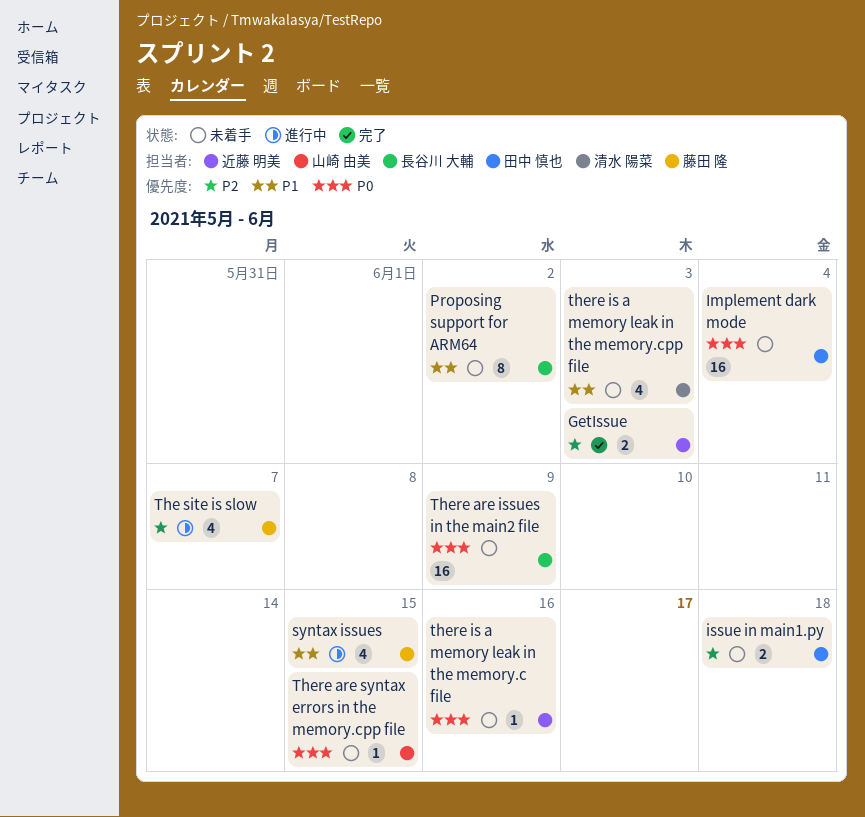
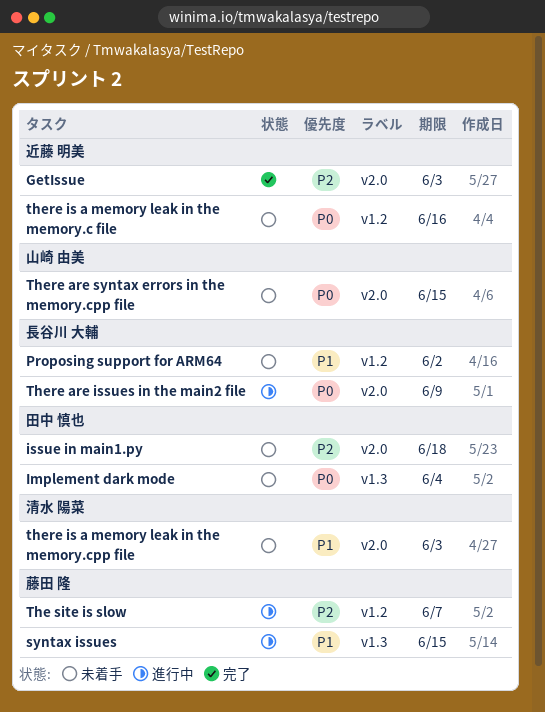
There are issues in the main2 file, status: 未着手 -> 進行中

